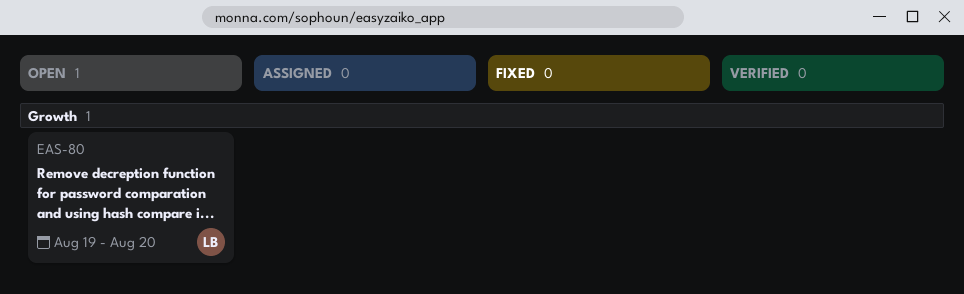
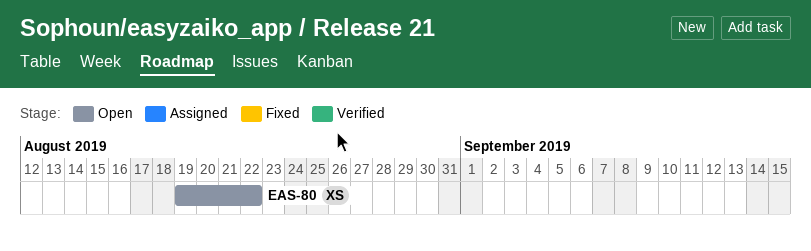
EAS-80, due: Aug 20 -> Aug 22

